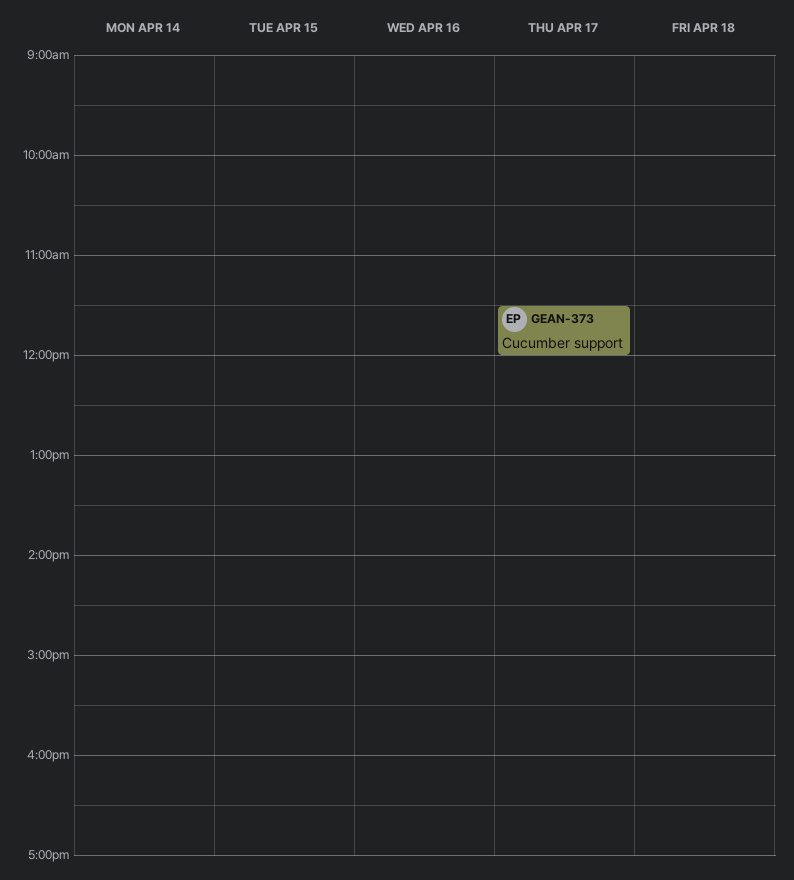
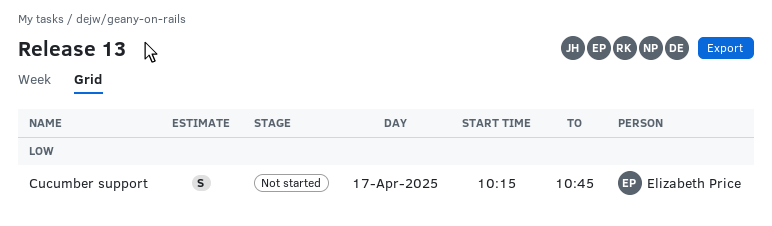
Cucumber support, begins: 11:30 -> 10:15
Cucumber support, ends: 12:00 -> 10:45

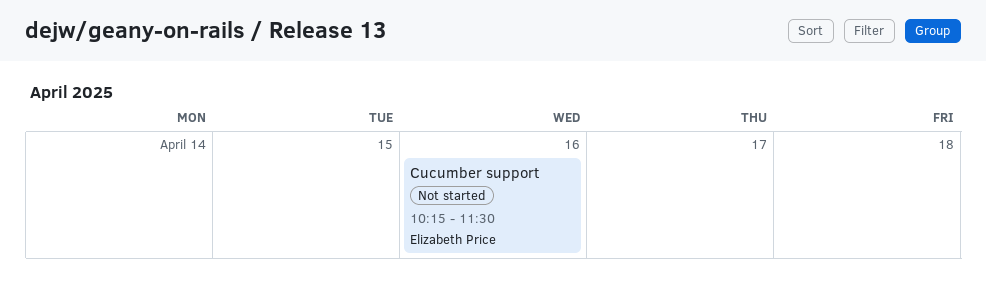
Cucumber support, day: Apr 17 -> Apr 16
Cucumber support, ends: 10:45 -> 11:30

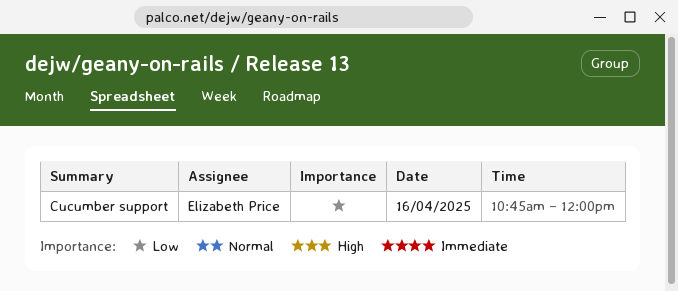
Cucumber support, begins: 10:15 -> 10:45
Cucumber support, ends: 11:30 -> 12:00

